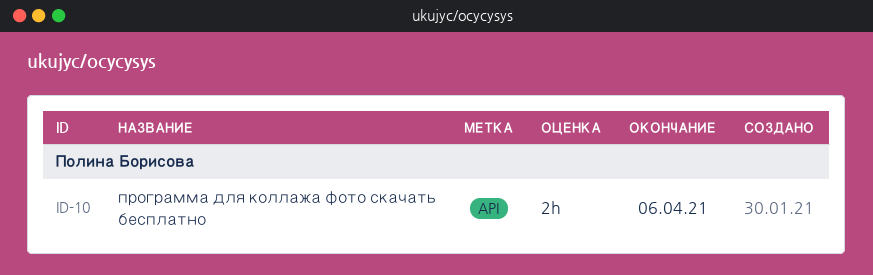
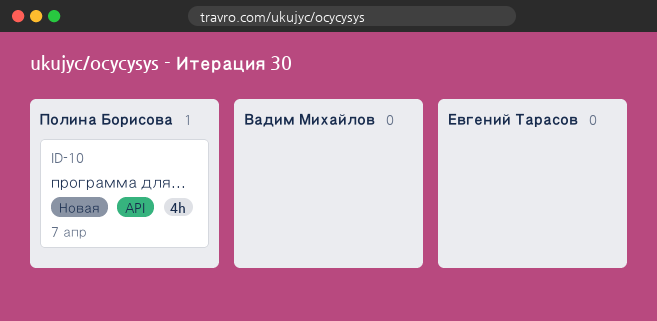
ID-10, estimate: 2h -> 4h
ID-10, due: Apr 6 -> Apr 7

